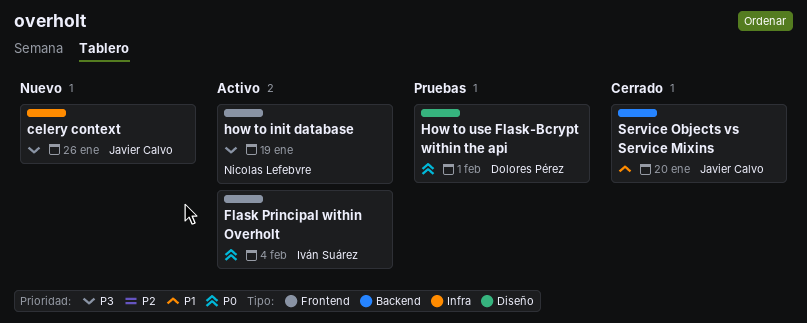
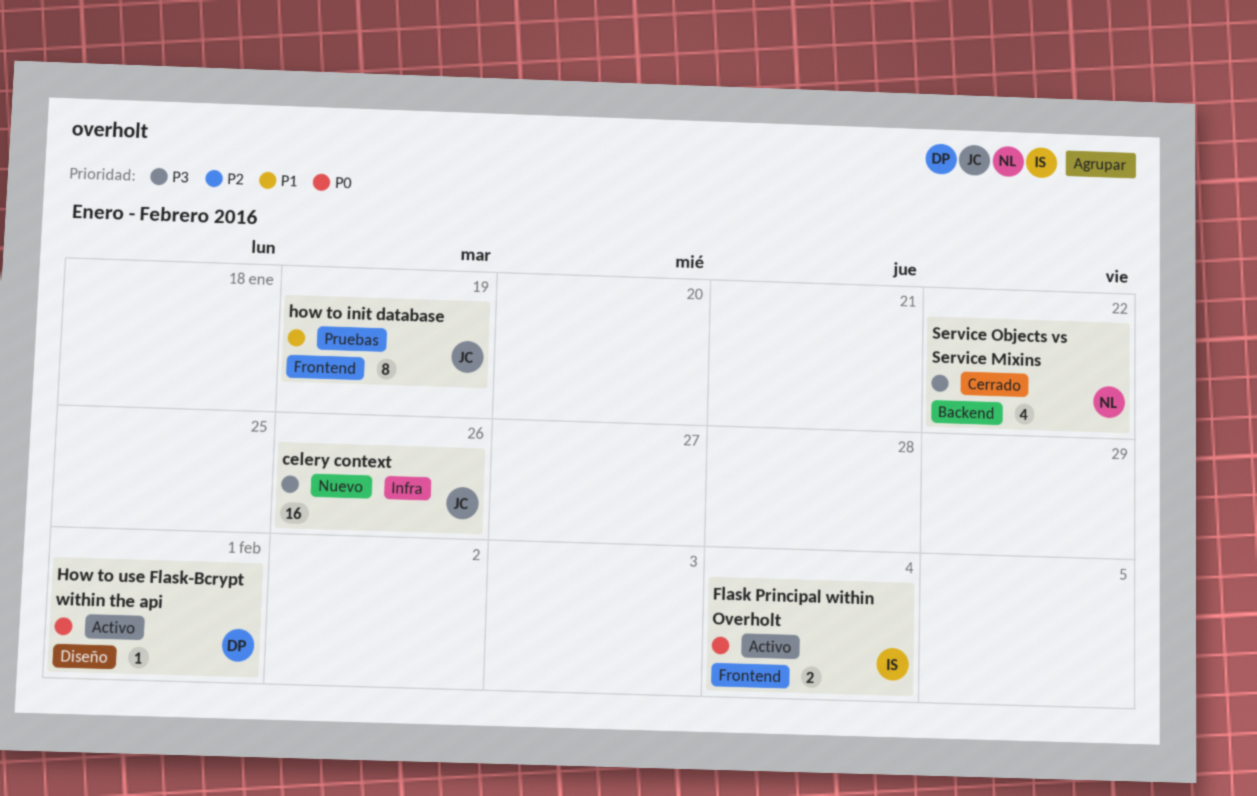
how to init database, status: Activo -> Pruebas
how to init database, owner: Nicolas Lefebvre -> Javier Calvo
how to init database, priority: P3 -> P1
How to use Flask-Bcrypt within the api, status: Pruebas -> Activo
Service Objects vs Service Mixins, owner: Javier Calvo -> Nicolas Lefebvre
Service Objects vs Service Mixins, priority: P1 -> P3
Service Objects vs Service Mixins, due: Jan 20 -> Jan 22

